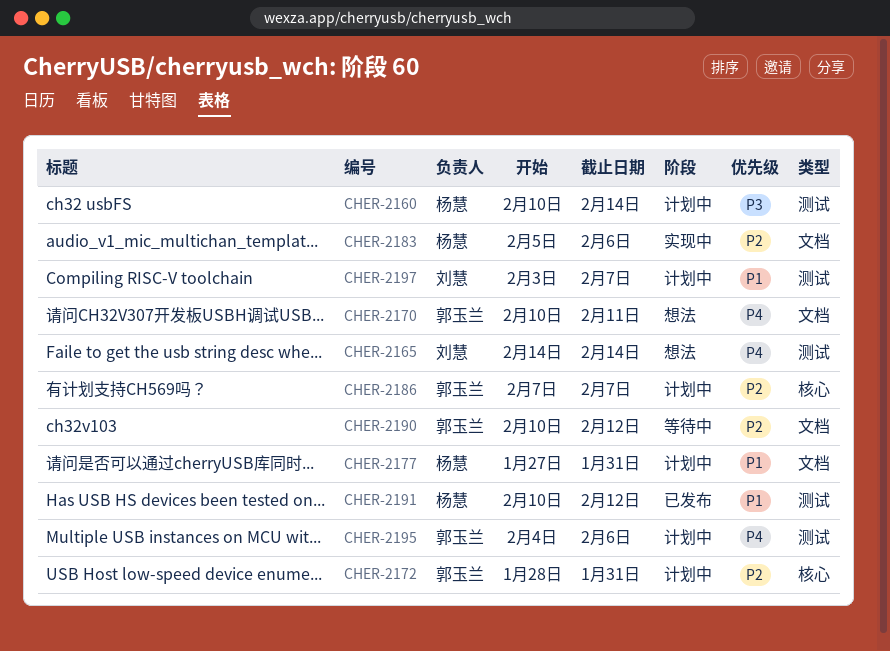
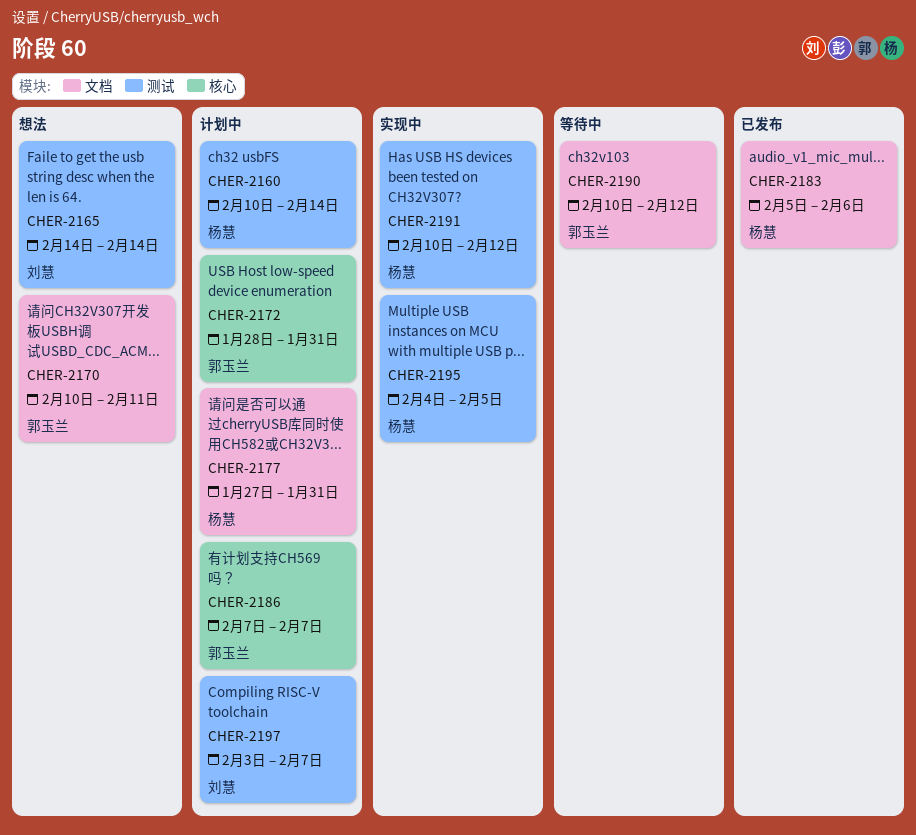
CHER-2183, status: 实现中 -> 已发布
CHER-2191, status: 已发布 -> 实现中
CHER-2195, status: 计划中 -> 实现中
CHER-2195, owner: 郭玉兰 -> 杨慧
CHER-2195, due: Feb 6 -> Feb 5

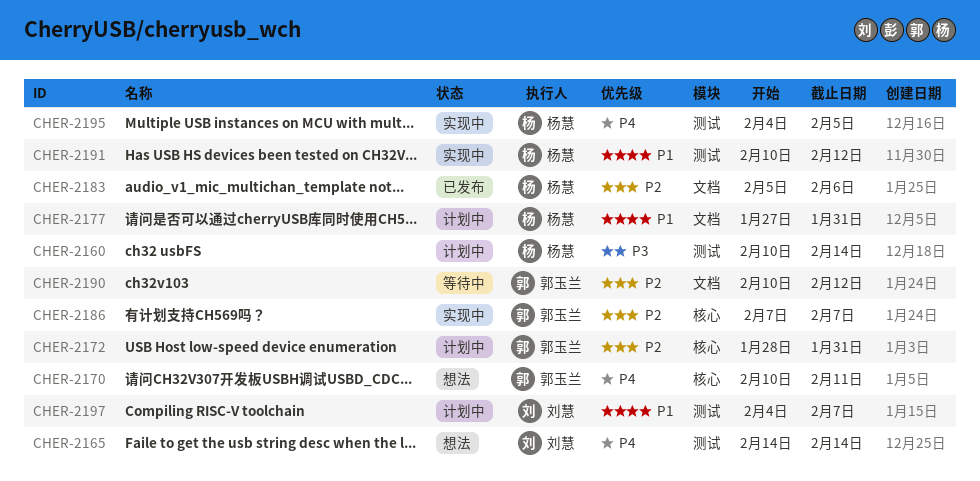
CHER-2170, label: 文档 -> 核心
CHER-2186, status: 计划中 -> 实现中
CHER-2197, start: Feb 3 -> Feb 4

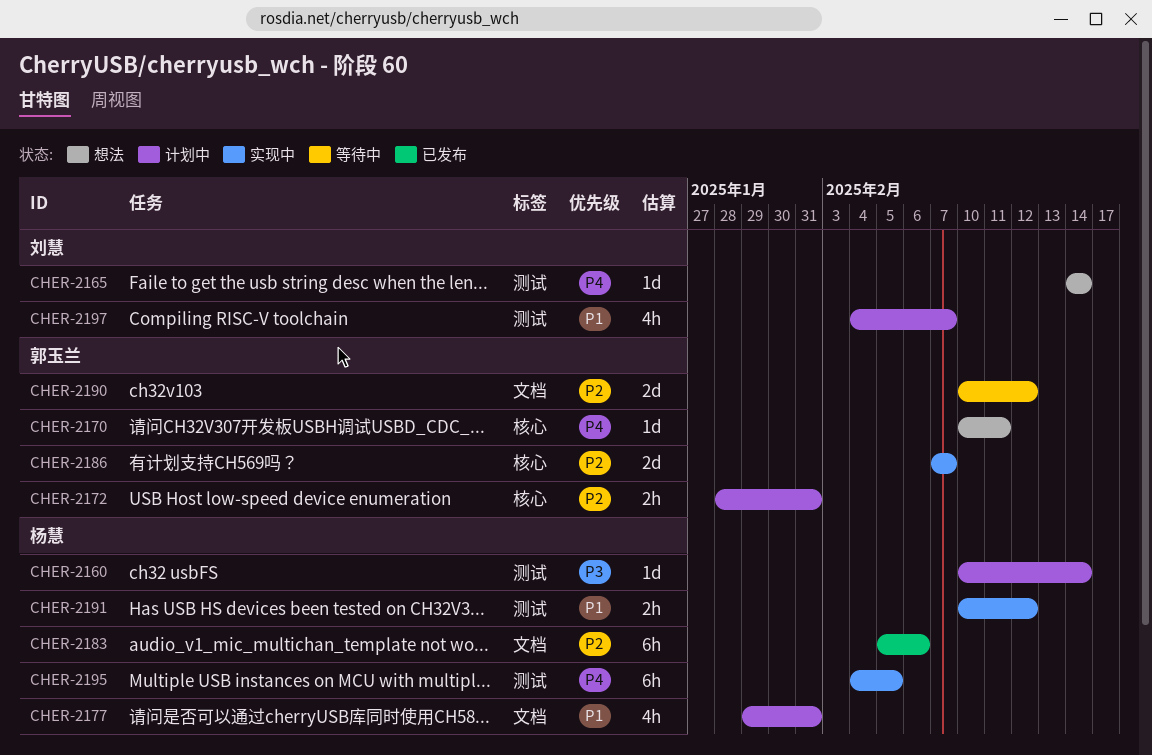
CHER-2177, start: Jan 27 -> Jan 29

